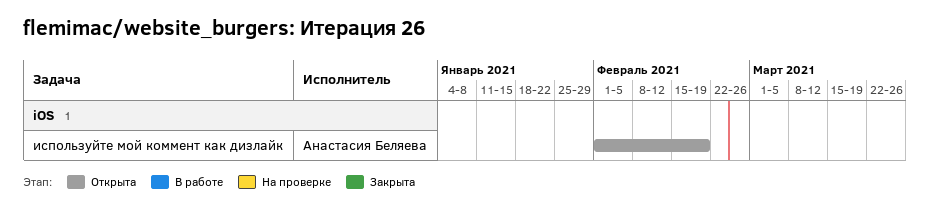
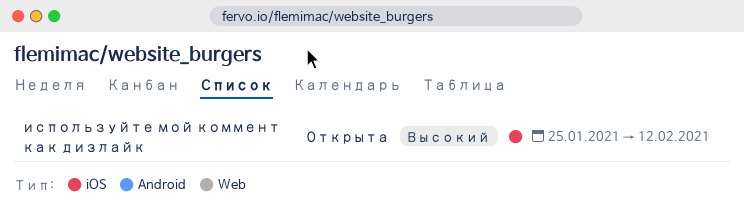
используйте мой коммент как дизлайк, start: Feb 1 -> Jan 25
используйте мой коммент как дизлайк, due: Feb 19 -> Feb 12

